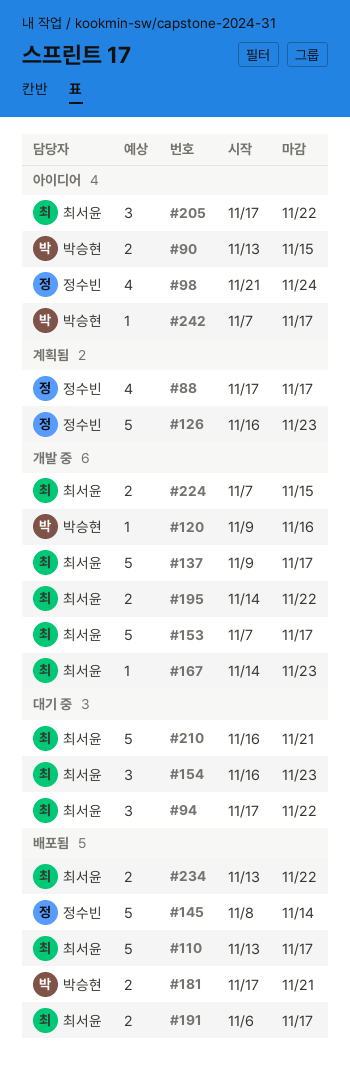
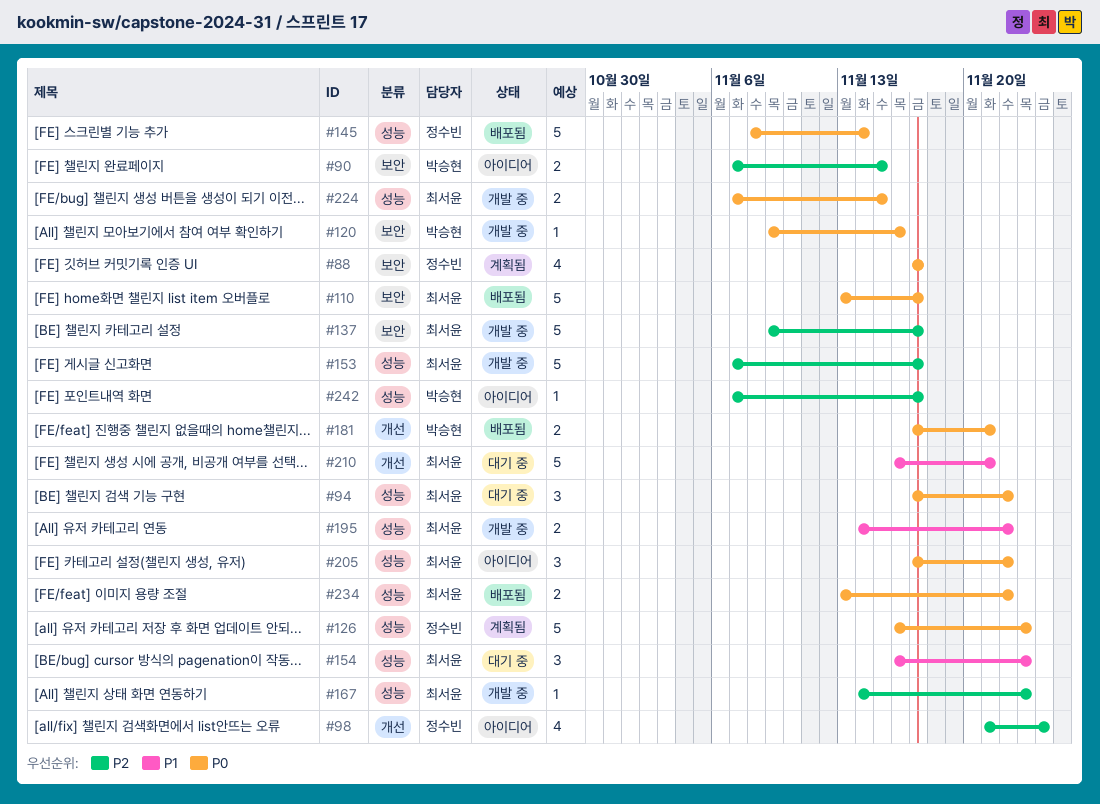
#90, start: Nov 13 -> Nov 7
#191: present -> none

